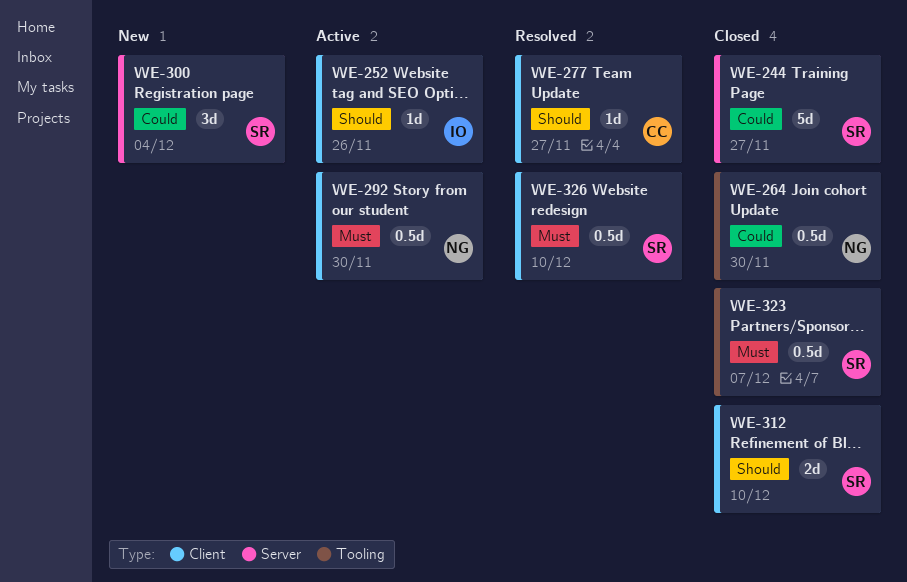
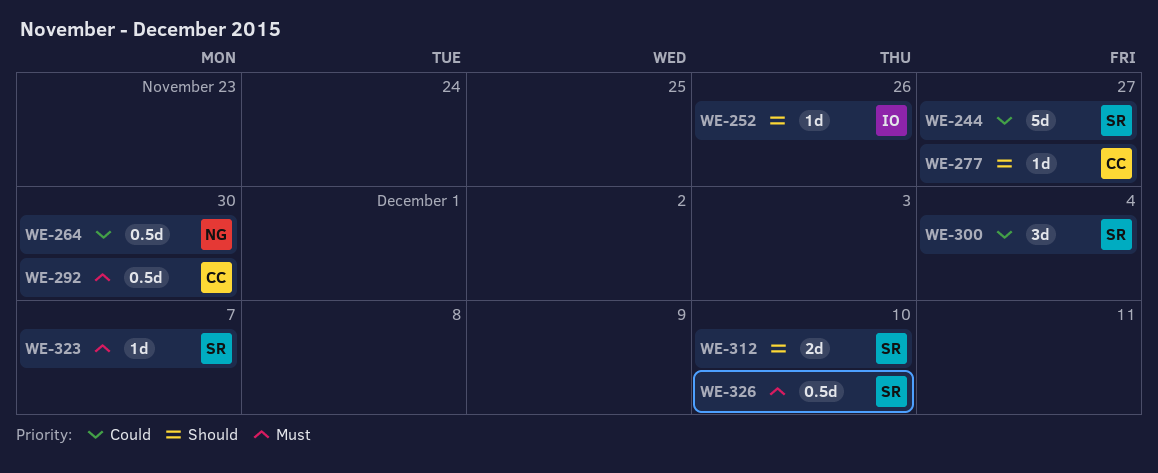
WE-292, owner: NG -> CC
WE-323, estimate: 0.5d -> 1d

